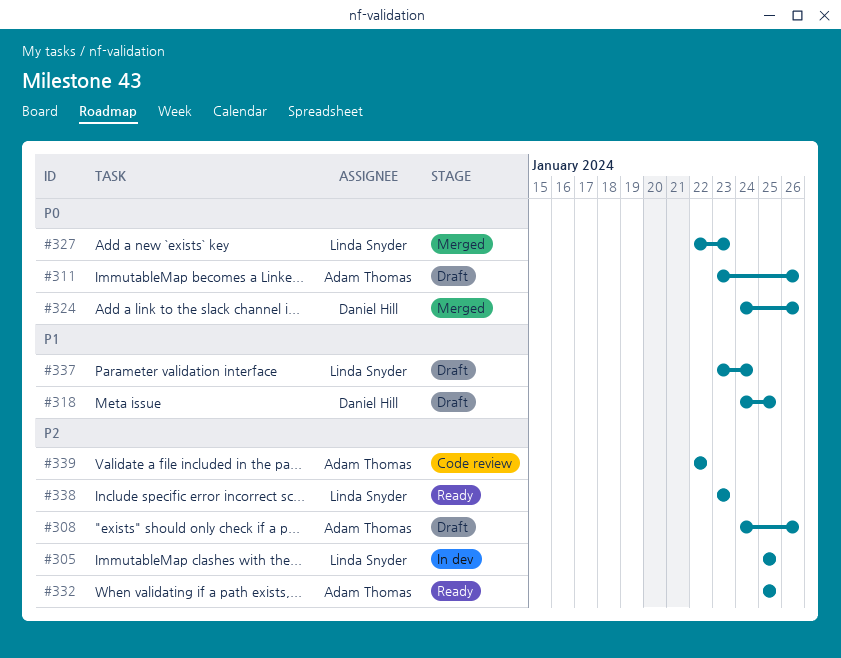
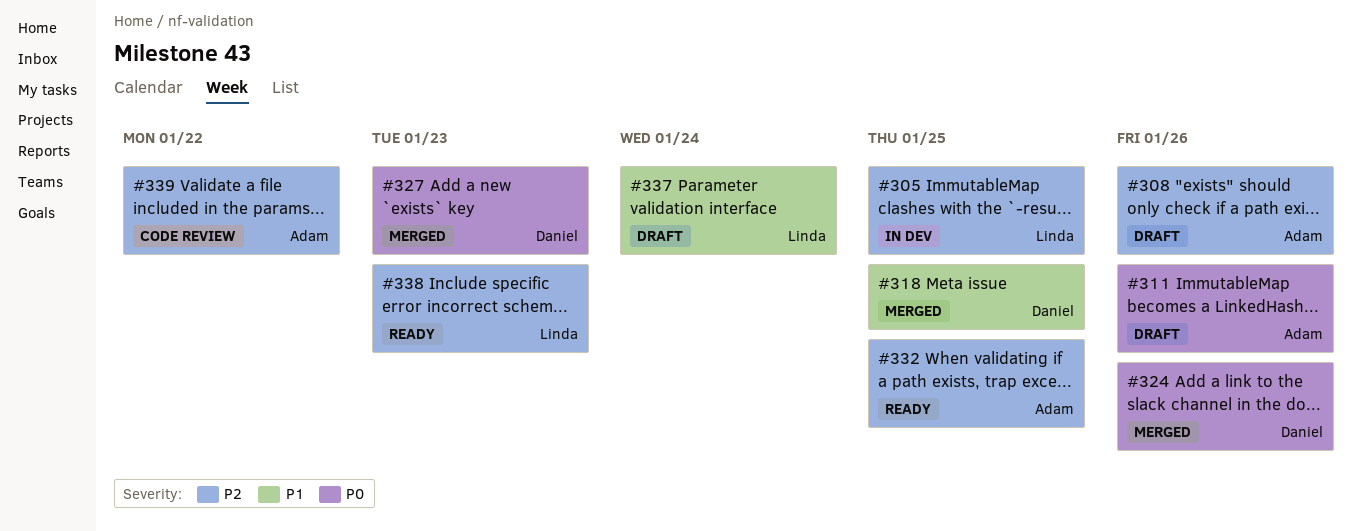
#318, status: Draft -> Merged
#327, owner: Linda Snyder -> Daniel Hill

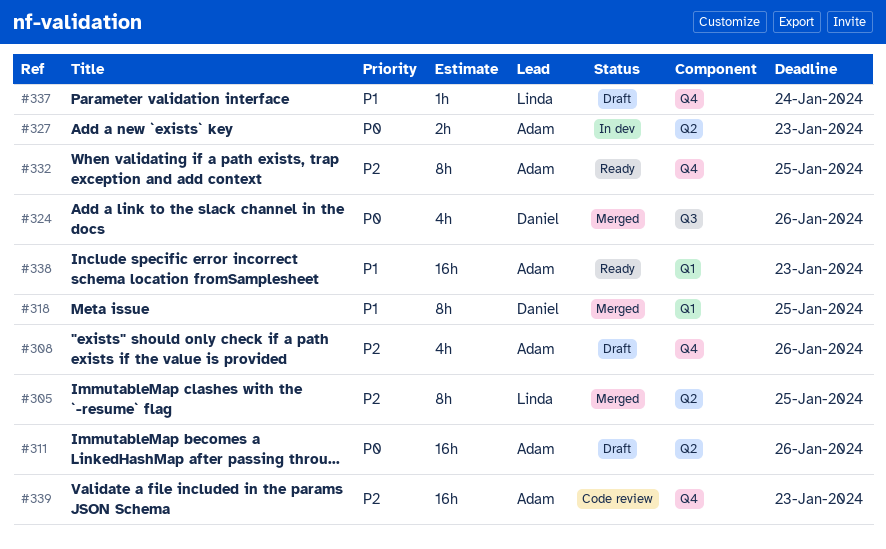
#305, status: In dev -> Merged
#327, status: Merged -> In dev
#327, owner: Daniel -> Adam
#338, owner: Linda -> Adam
#338, priority: P2 -> P1
#339, due: Jan 22 -> Jan 23

